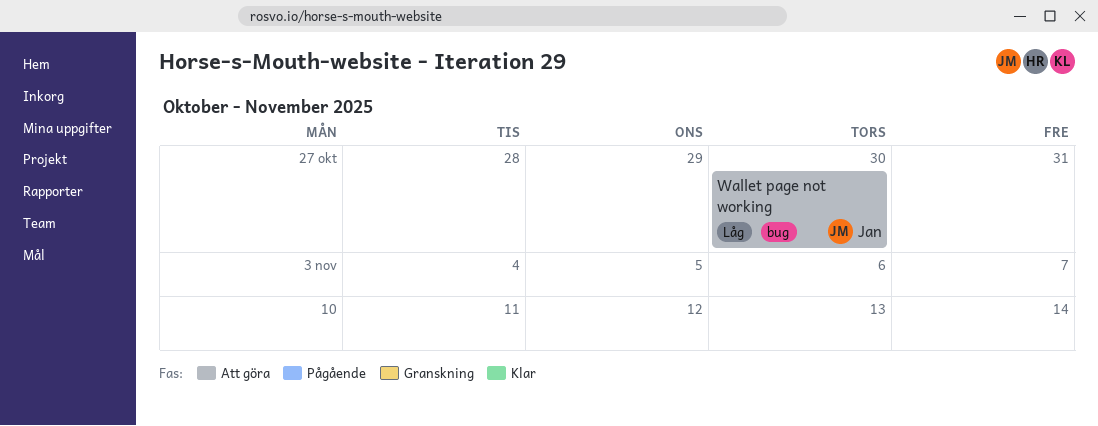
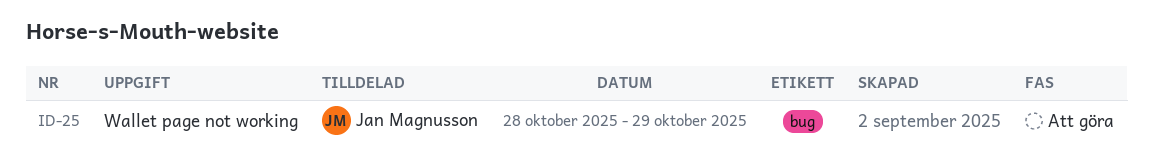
Wallet page not working, due: Oct 30 -> Oct 29

